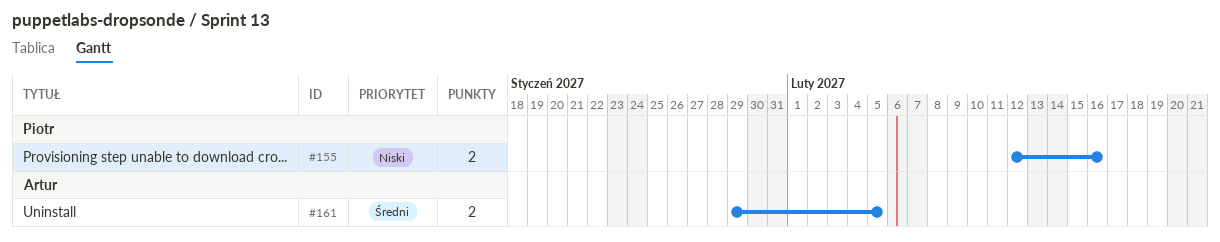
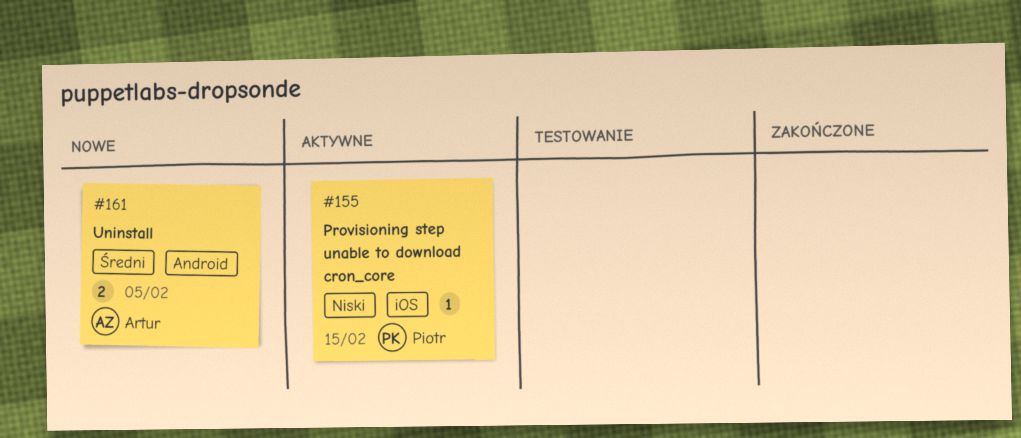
#155, estimate: 2 -> 1
#155, due: Feb 16 -> Feb 15

